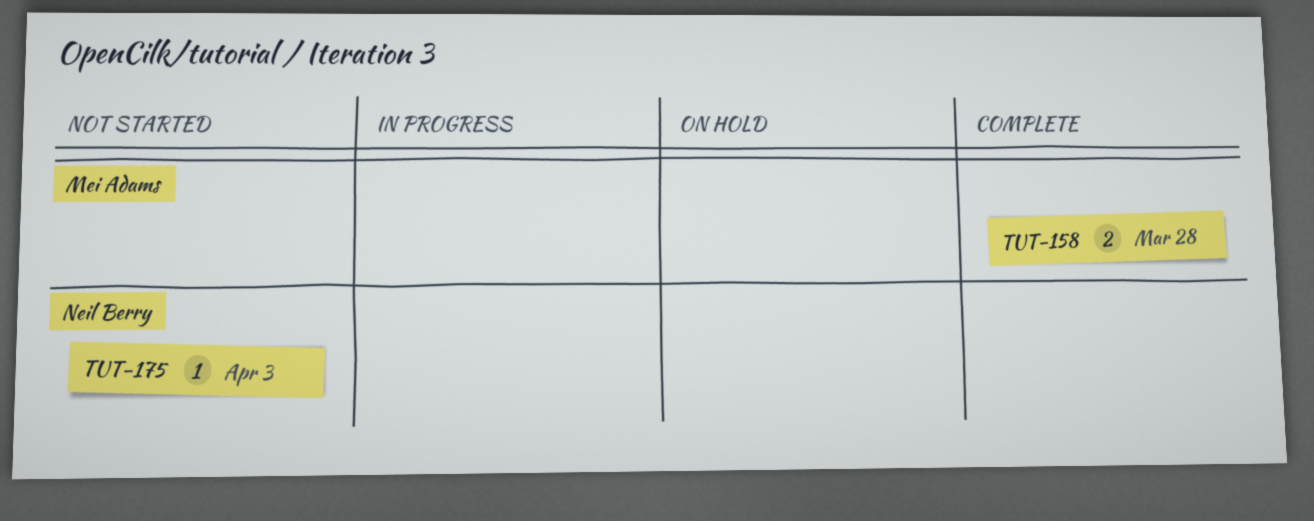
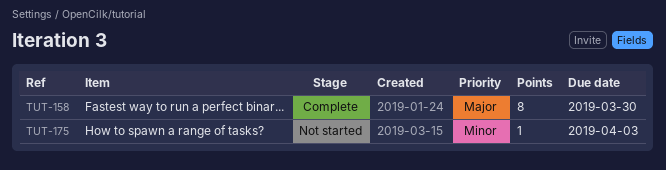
TUT-158, estimate: 2 -> 8
TUT-158, due: Mar 28 -> Mar 30

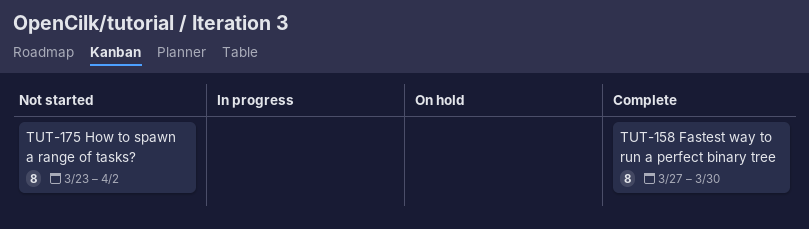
TUT-175, estimate: 1 -> 8
TUT-175, due: Apr 3 -> Apr 2

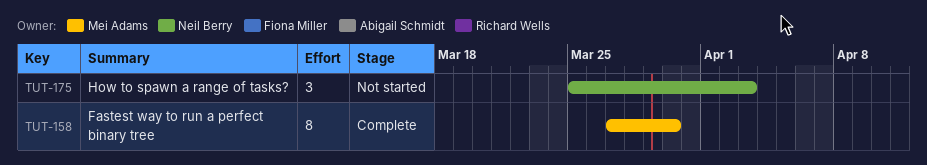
TUT-175, estimate: 8 -> 3
TUT-175, start: Mar 23 -> Mar 25
TUT-175, due: Apr 2 -> Apr 3

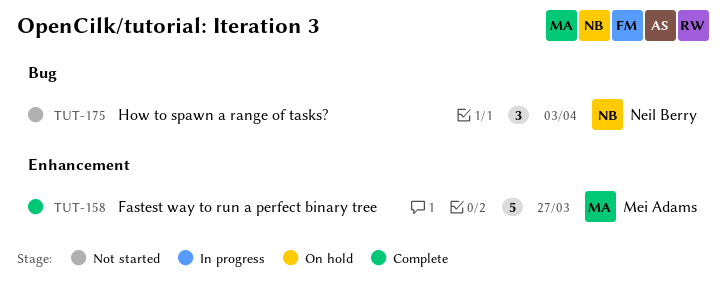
TUT-158, estimate: 8 -> 5
TUT-158, due: Mar 30 -> Mar 27

